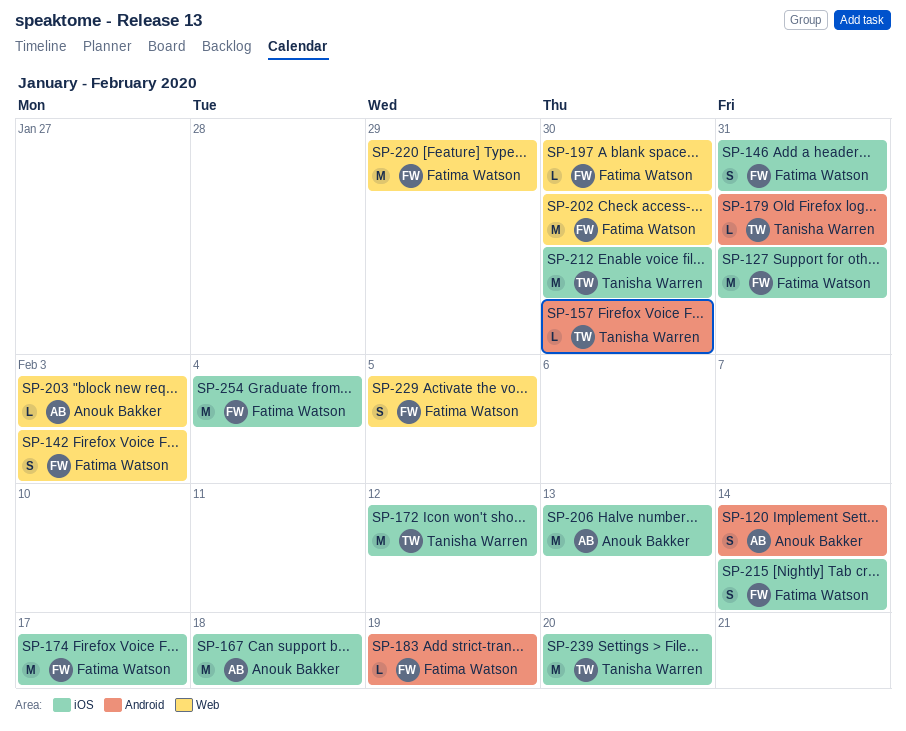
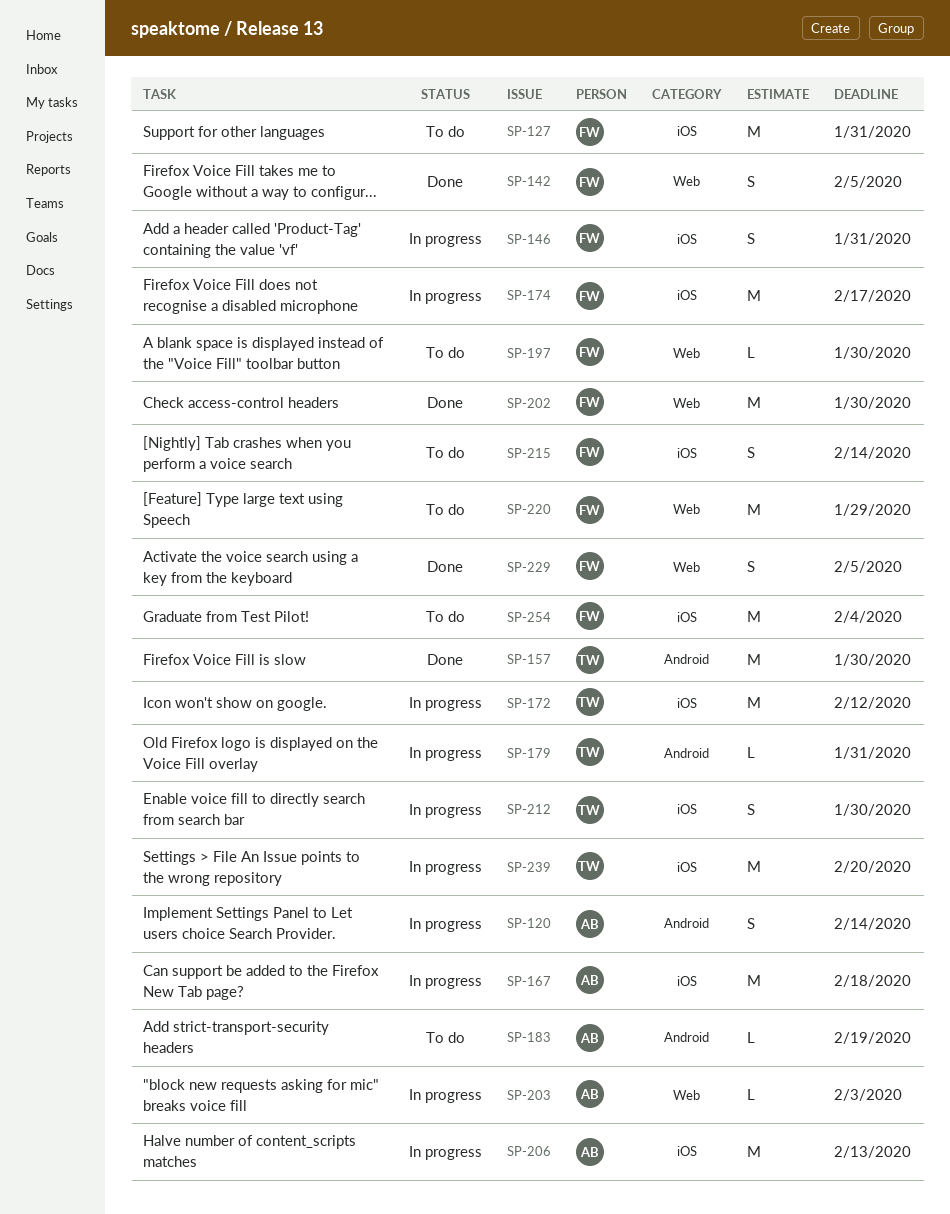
SP-142, due: Feb 3 -> Feb 5
SP-157, estimate: L -> M
SP-183, owner: Fatima Watson -> Anouk Bakker
SP-212, estimate: M -> S

